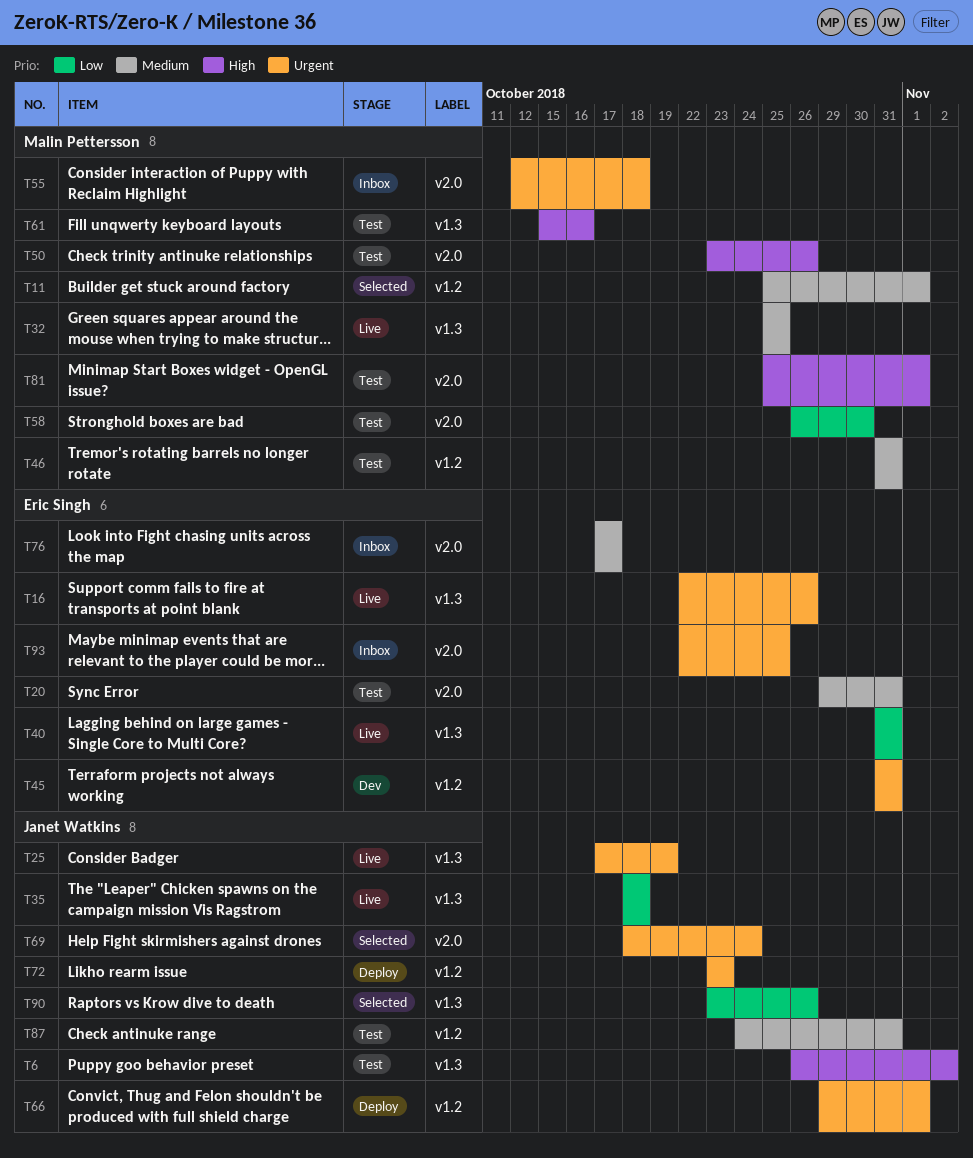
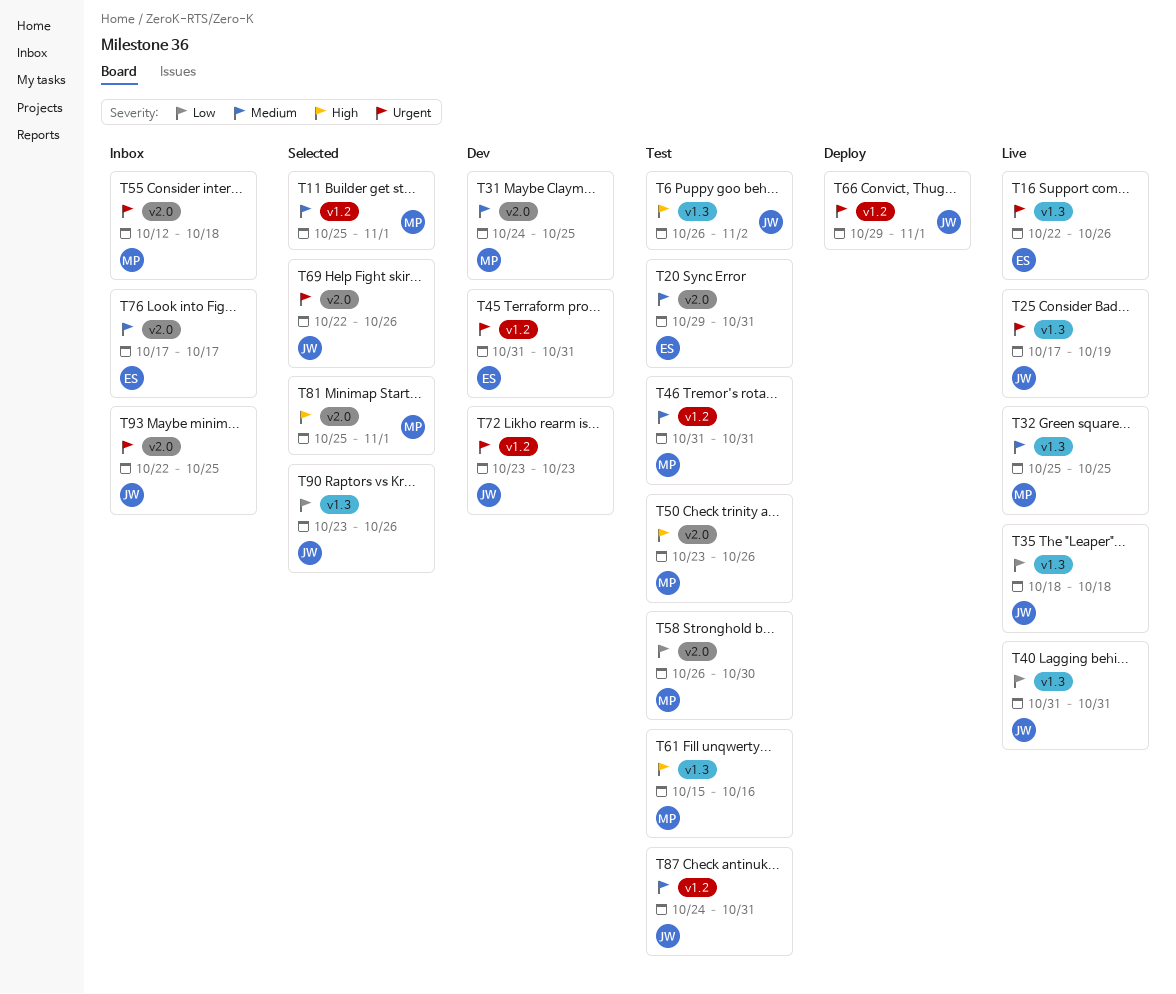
T31: none -> present
T40, owner: Eric Singh -> Janet Watkins
T69, start: Oct 18 -> Oct 22
T69, due: Oct 24 -> Oct 26
T72, status: Deploy -> Dev
T81, status: Test -> Selected
T93, owner: Eric Singh -> Janet Watkins

